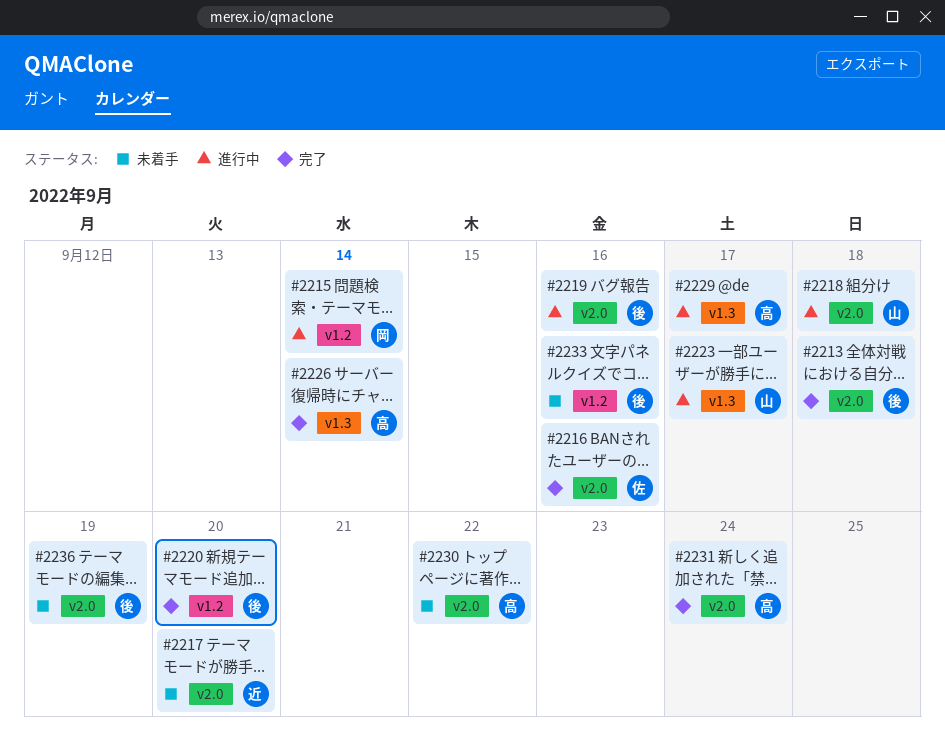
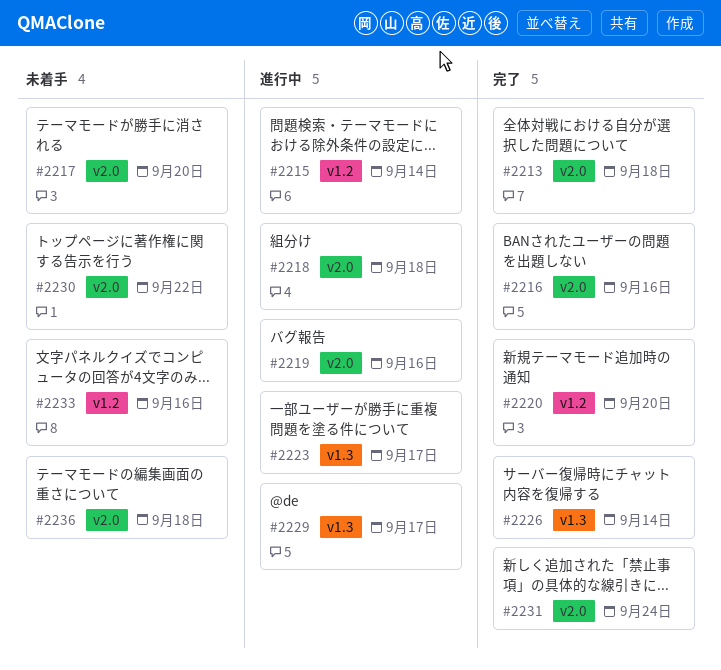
#2236, due: Sep 19 -> Sep 18

